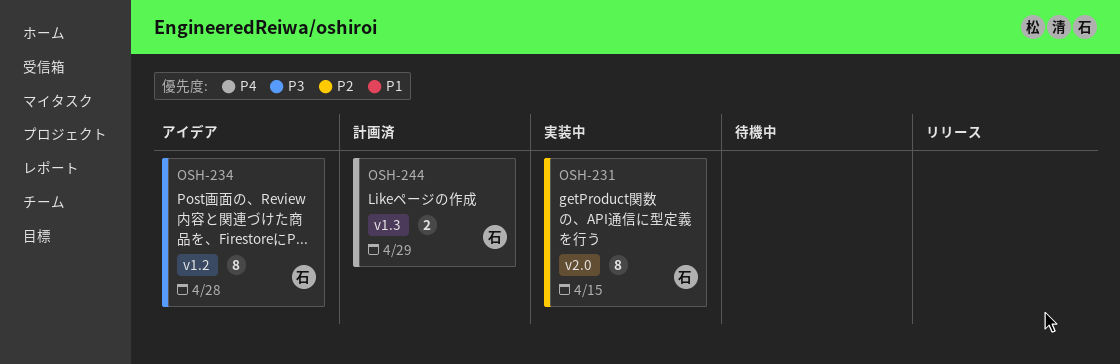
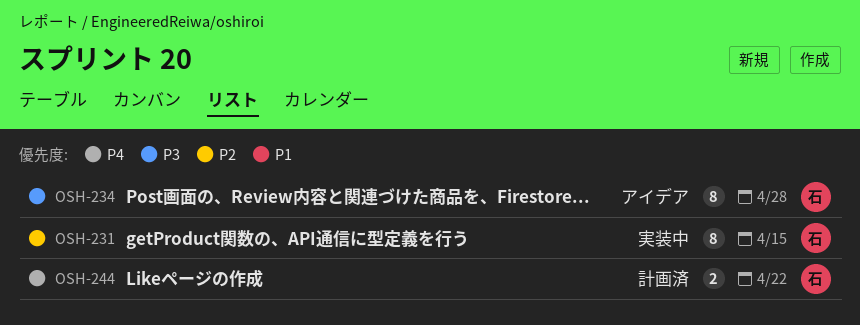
OSH-244, due: Apr 29 -> Apr 22

